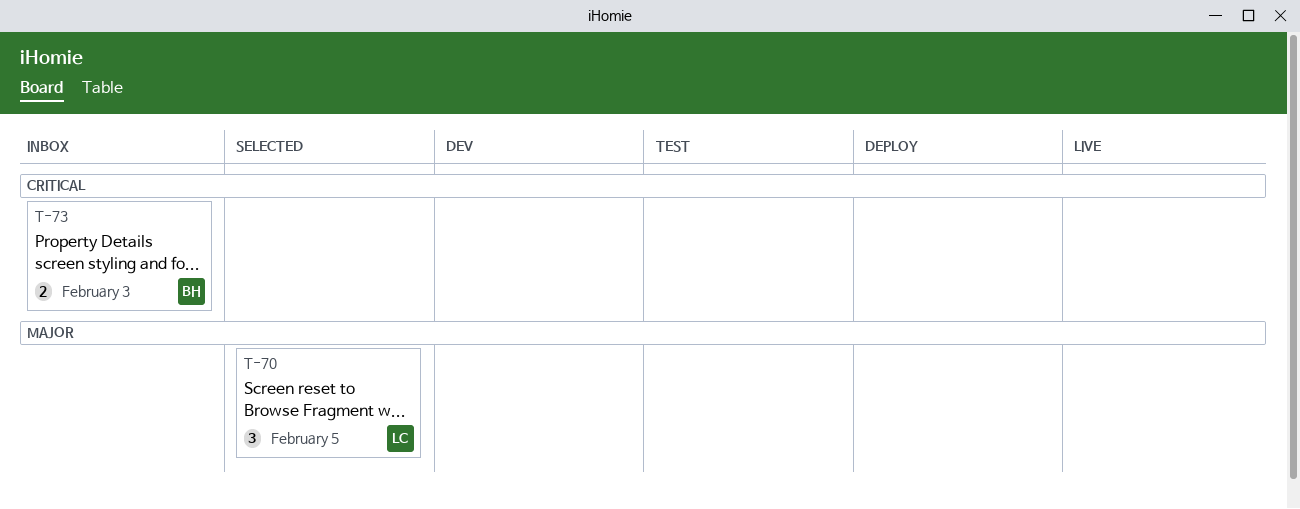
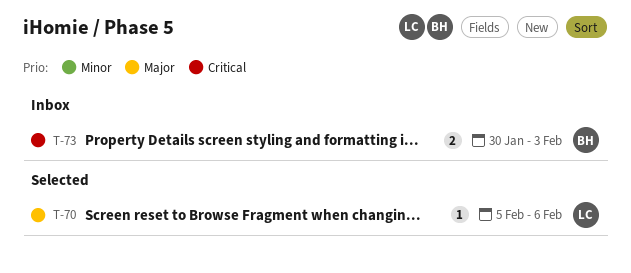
T-70, estimate: 3 -> 1
T-70, due: Feb 5 -> Feb 6

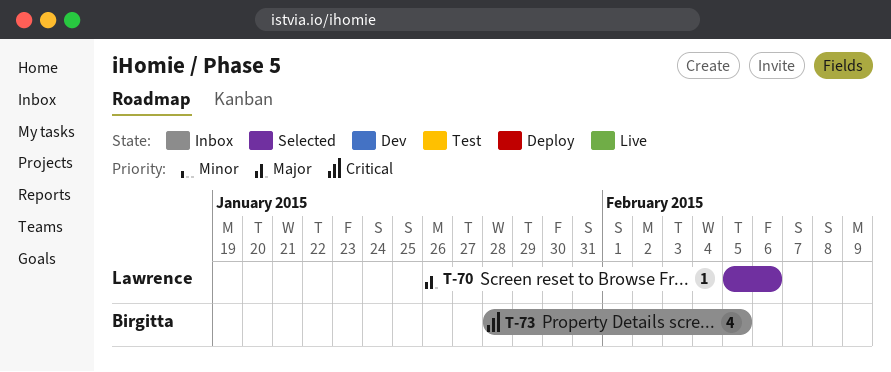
T-73, estimate: 2 -> 4
T-73, start: Jan 30 -> Jan 28
T-73, due: Feb 3 -> Feb 5

